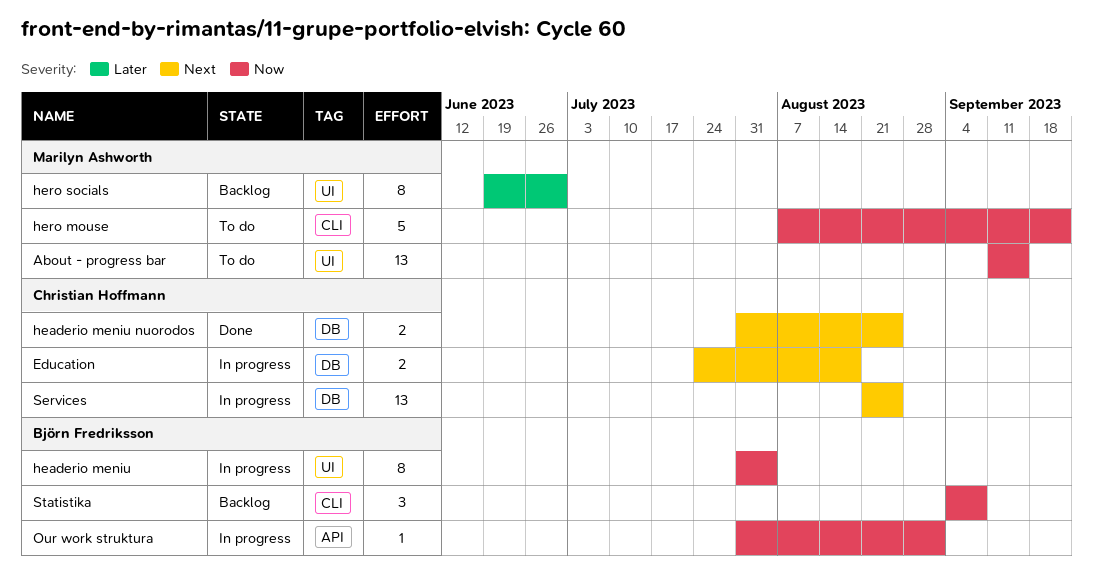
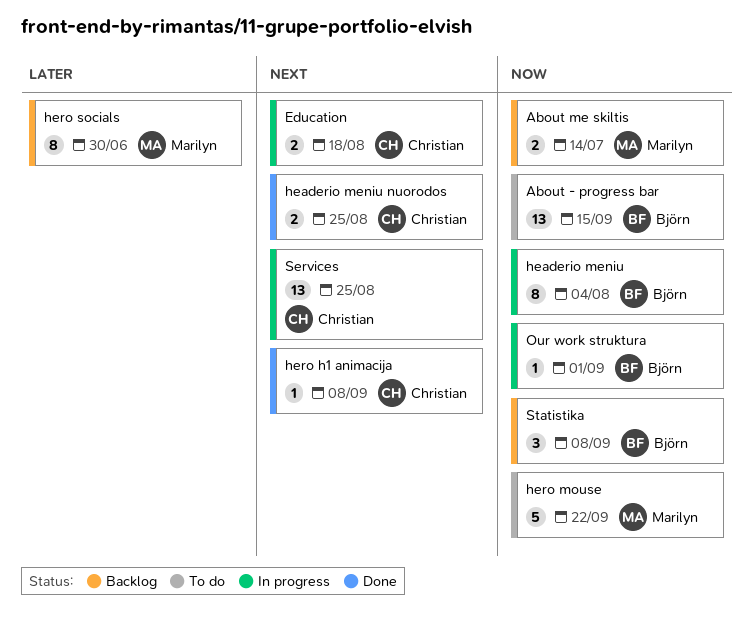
About - progress bar, owner: Marilyn Ashworth -> Björn Fredriksson
About me skiltis: none -> present
hero h1 animacija: none -> present

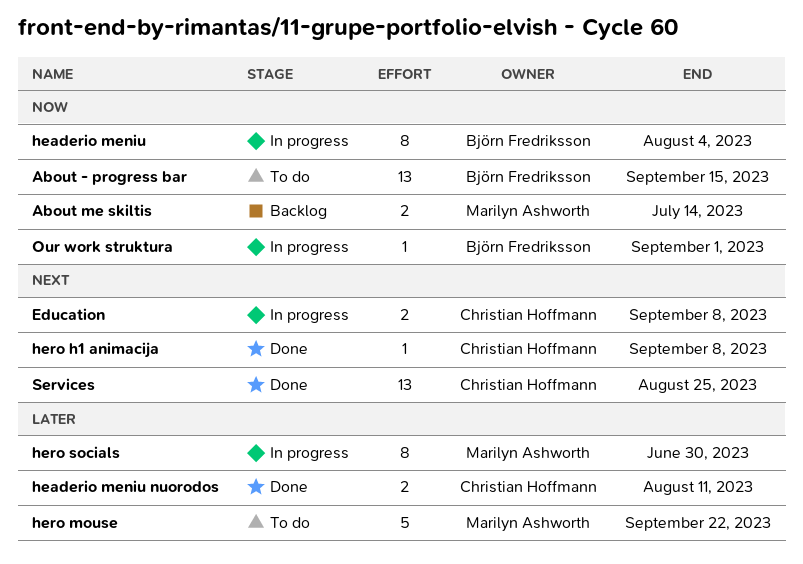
Education, due: Aug 18 -> Sep 8
headerio meniu nuorodos, priority: Next -> Later
headerio meniu nuorodos, due: Aug 25 -> Aug 11
hero mouse, priority: Now -> Later
hero socials, status: Backlog -> In progress
Services, status: In progress -> Done
Statistika: present -> none

